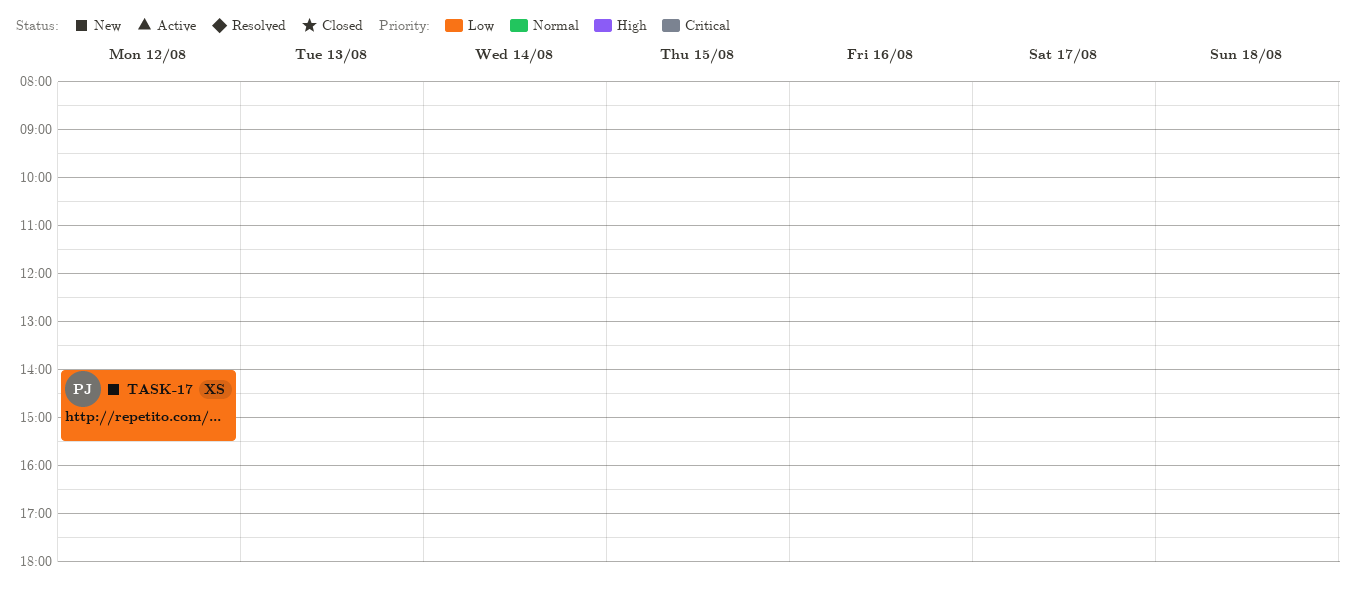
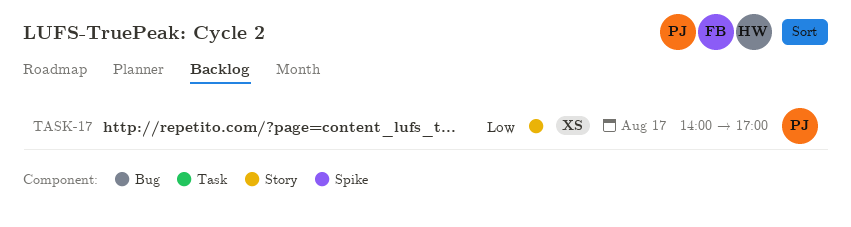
TASK-17, day: Aug 12 -> Aug 17
TASK-17, ends: 15:30 -> 17:00

